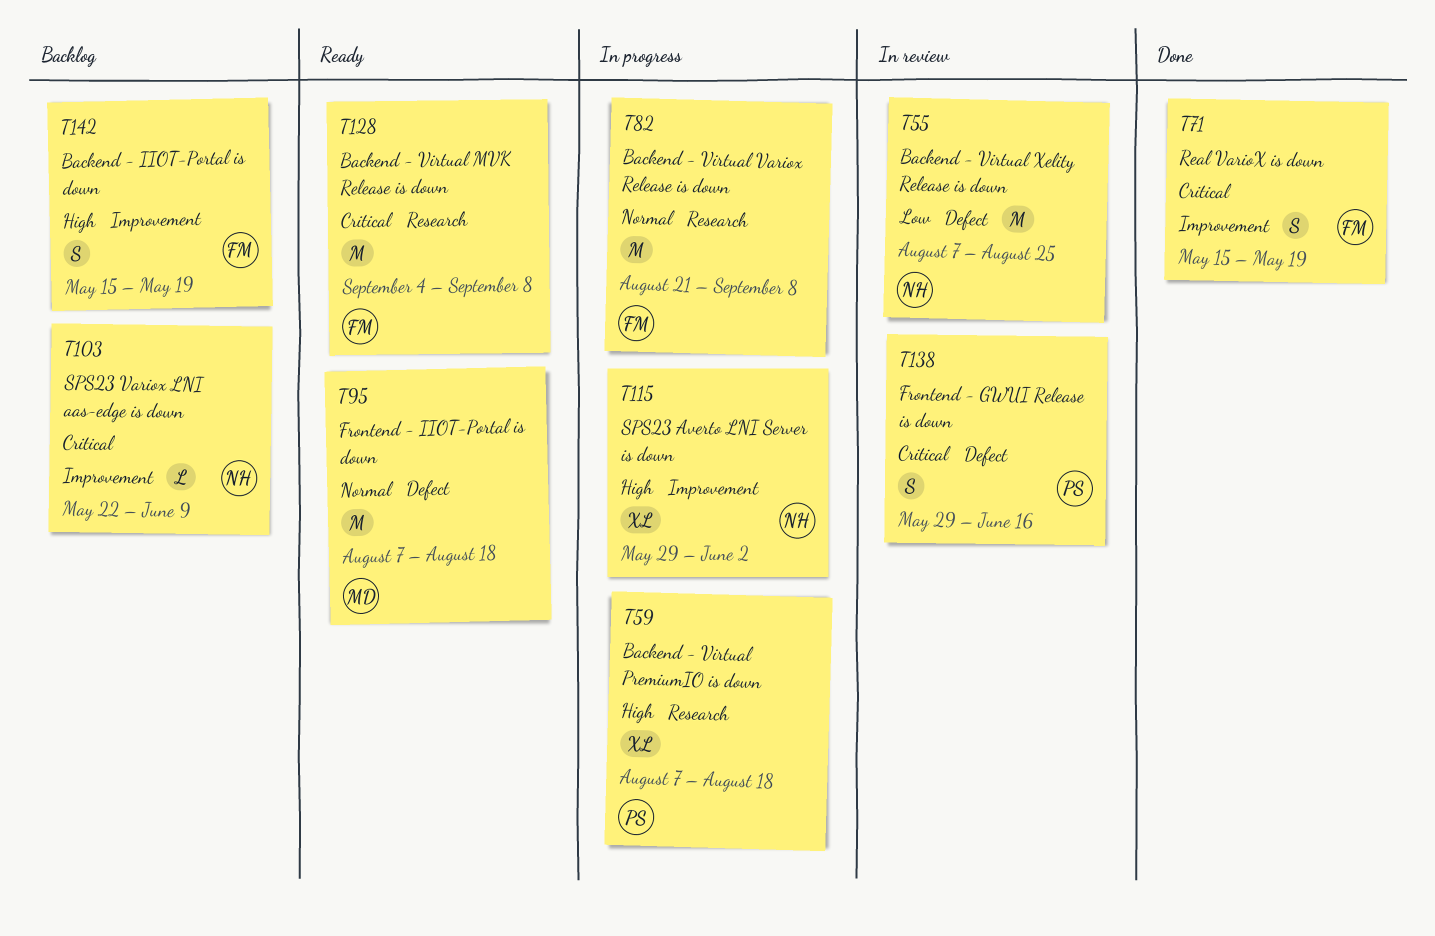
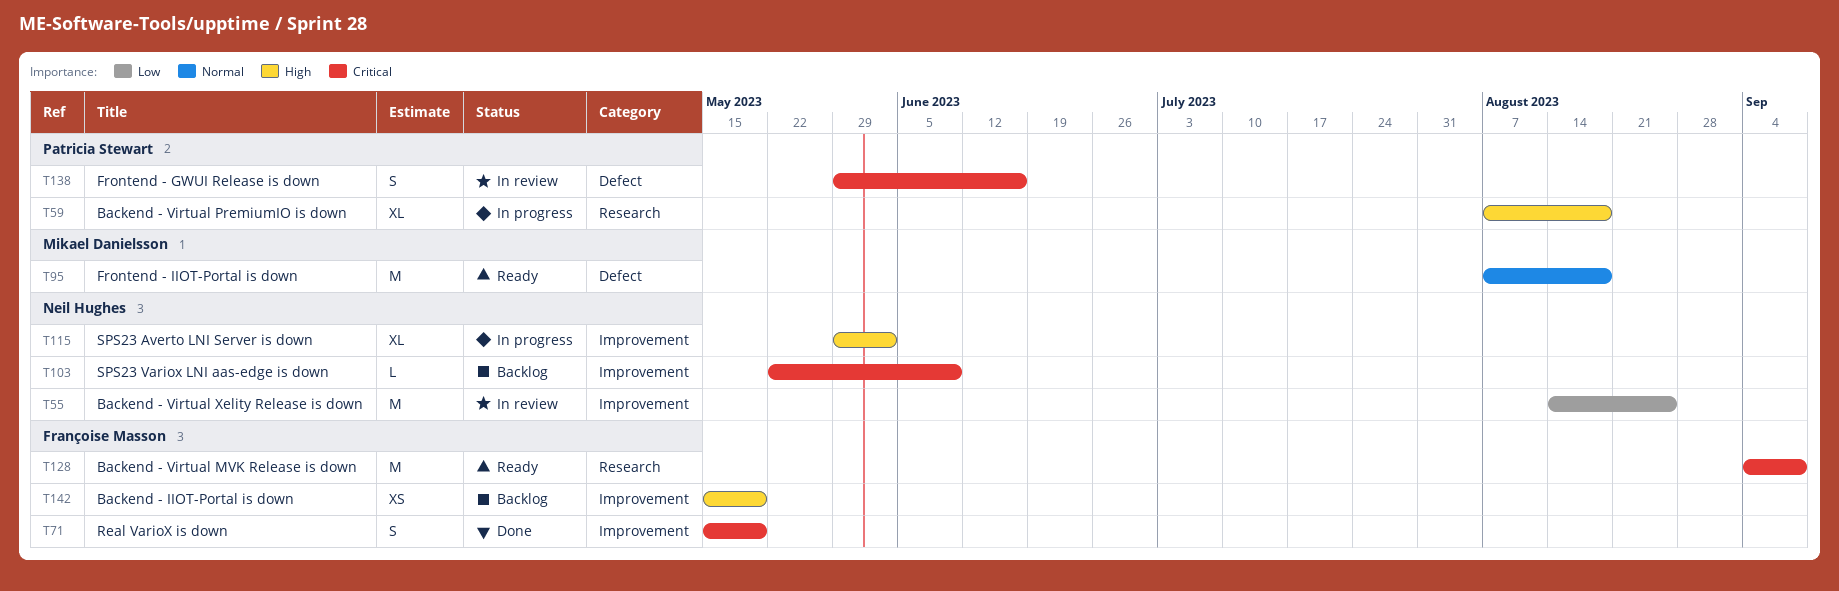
T55, label: Defect -> Improvement
T55, start: Aug 7 -> Aug 14
T82: present -> none
T142, estimate: S -> XS

